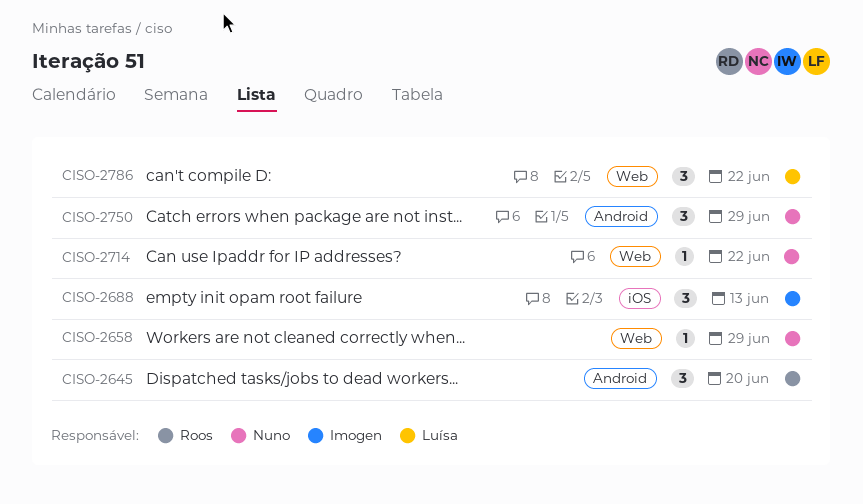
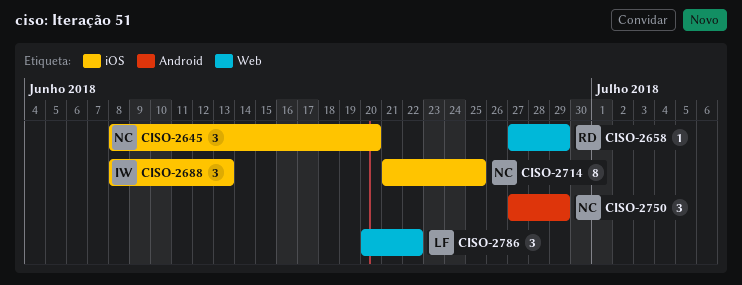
CISO-2645, owner: Roos -> Nuno
CISO-2645, label: Android -> iOS
CISO-2658, owner: Nuno -> Roos
CISO-2714, label: Web -> iOS
CISO-2714, estimate: 1 -> 8
CISO-2714, due: Jun 22 -> Jun 25

